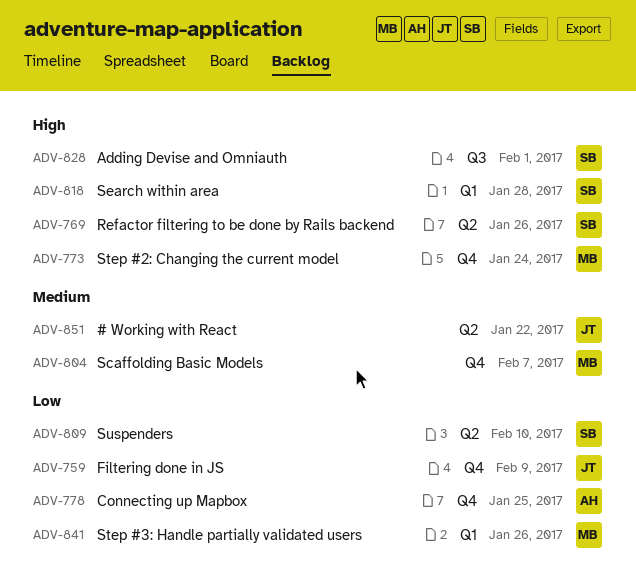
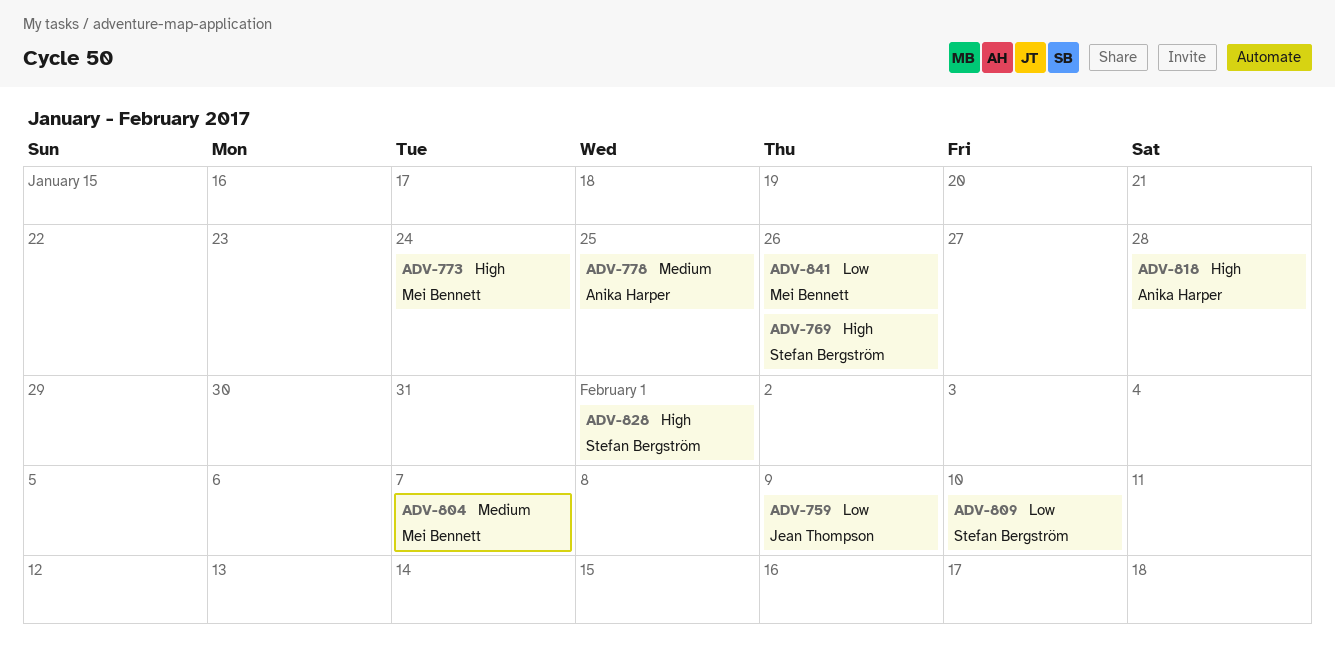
ADV-778, priority: Low -> Medium
ADV-818, owner: Stefan Bergström -> Anika Harper
ADV-851: present -> none

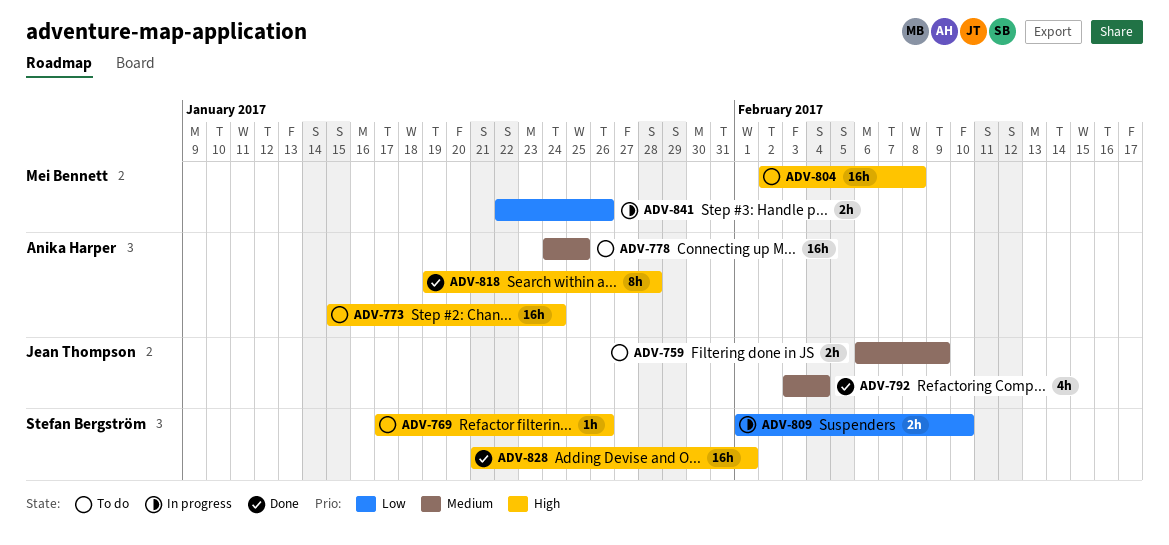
ADV-759, priority: Low -> Medium
ADV-773, owner: Mei Bennett -> Anika Harper
ADV-792: none -> present
ADV-804, priority: Medium -> High
ADV-804, due: Feb 7 -> Feb 8

